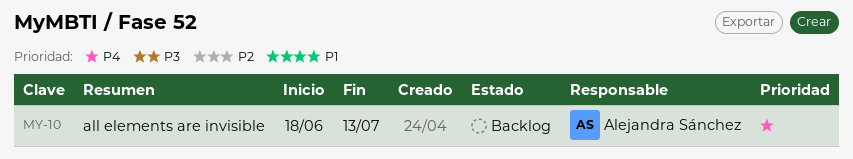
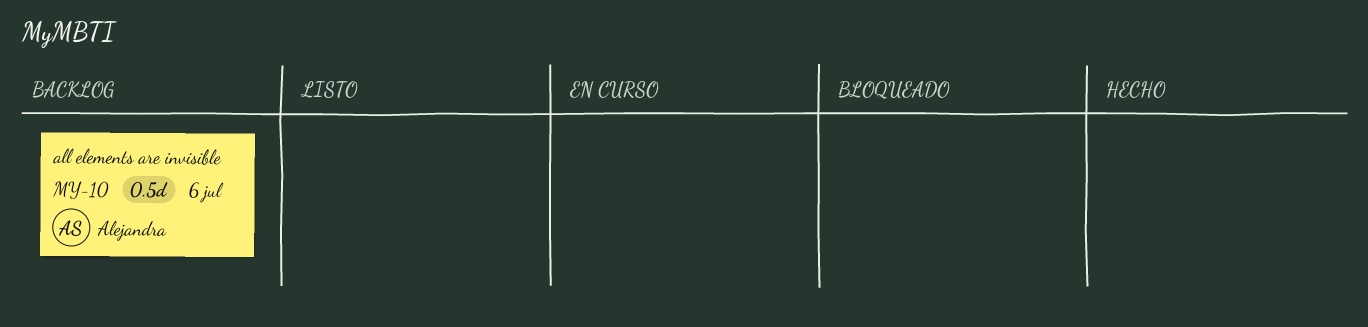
MY-10, due: Jul 13 -> Jul 6

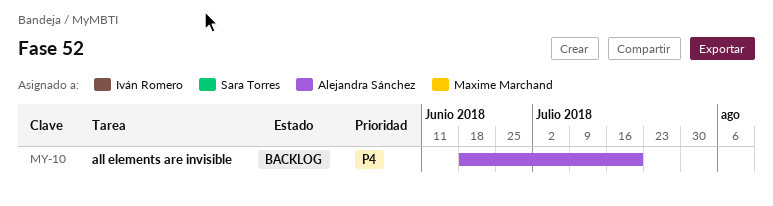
MY-10, due: Jul 6 -> Jul 20

